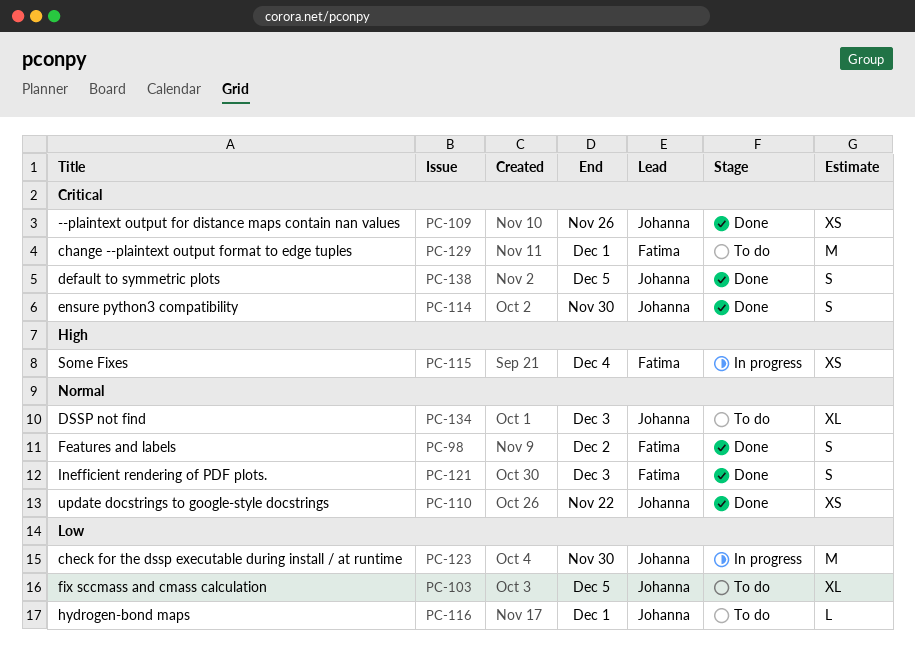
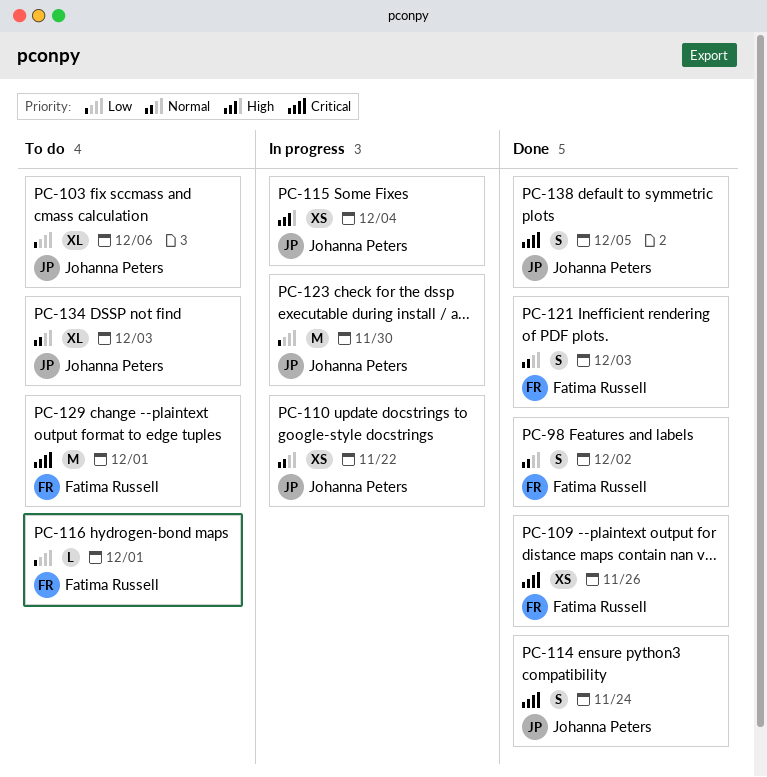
PC-103, due: Dec 5 -> Dec 6
PC-109, owner: Johanna Peters -> Fatima Russell
PC-110, status: Done -> In progress
PC-114, due: Nov 30 -> Nov 24
PC-115, owner: Fatima Russell -> Johanna Peters
PC-116, owner: Johanna Peters -> Fatima Russell

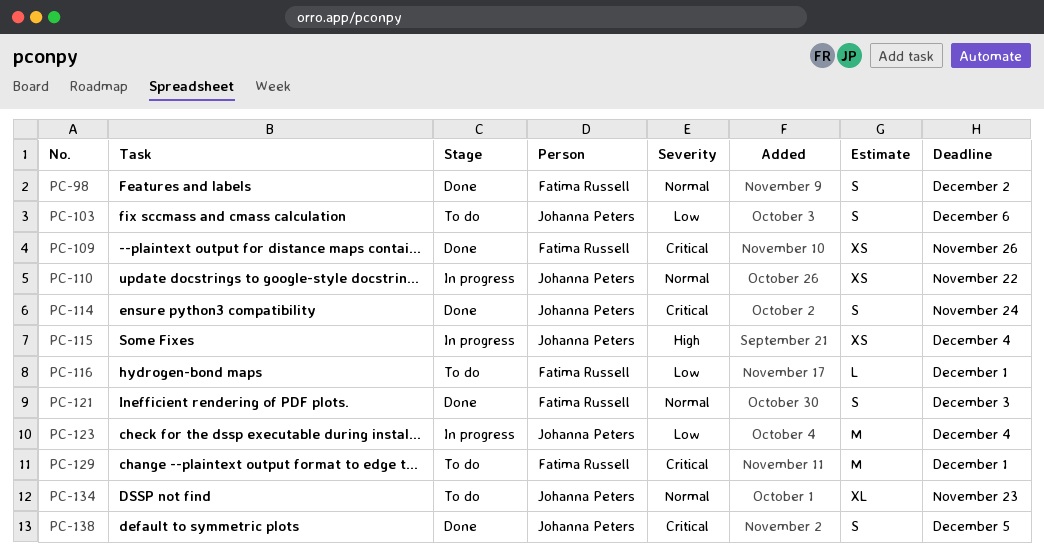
PC-103, estimate: XL -> S
PC-123, due: Nov 30 -> Dec 4
PC-134, due: Dec 3 -> Nov 23

